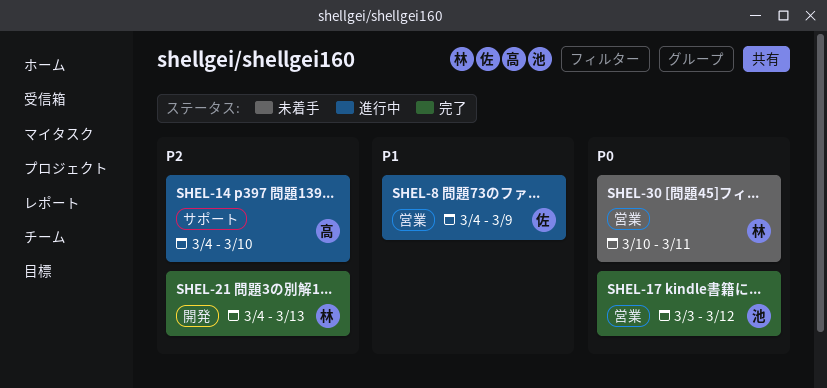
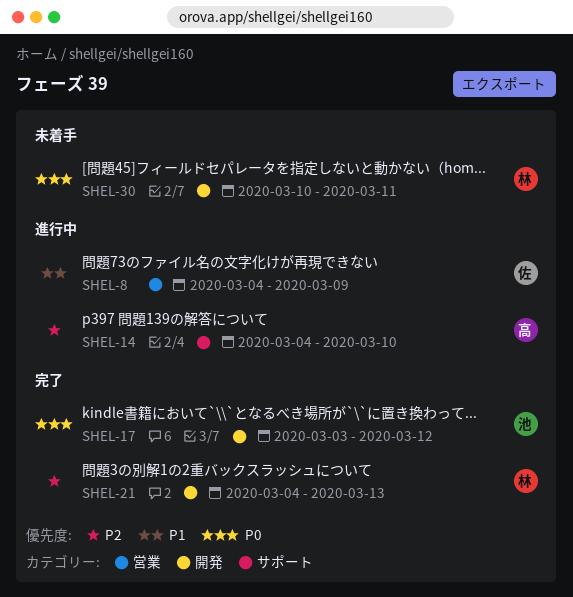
SHEL-17, label: 営業 -> 開発
SHEL-30, label: 営業 -> 開発

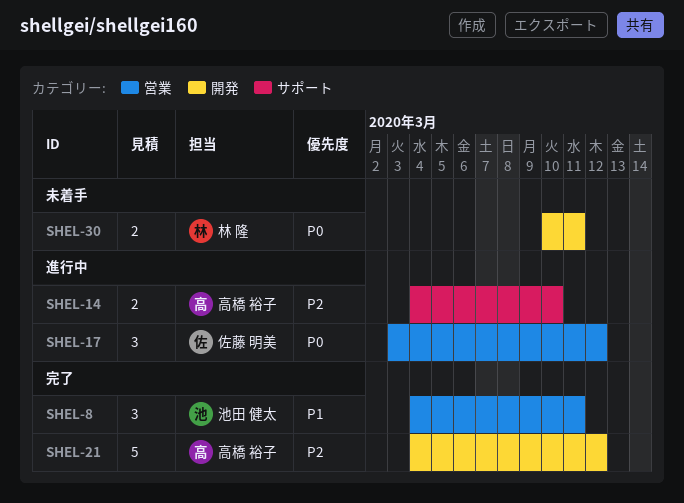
SHEL-8, status: 進行中 -> 完了
SHEL-8, owner: 佐藤 明美 -> 池田 健太
SHEL-8, due: Mar 9 -> Mar 11
SHEL-17, status: 完了 -> 進行中
SHEL-17, owner: 池田 健太 -> 佐藤 明美
SHEL-17, label: 開発 -> 営業
SHEL-21, owner: 林 隆 -> 高橋 裕子
SHEL-21, due: Mar 13 -> Mar 12

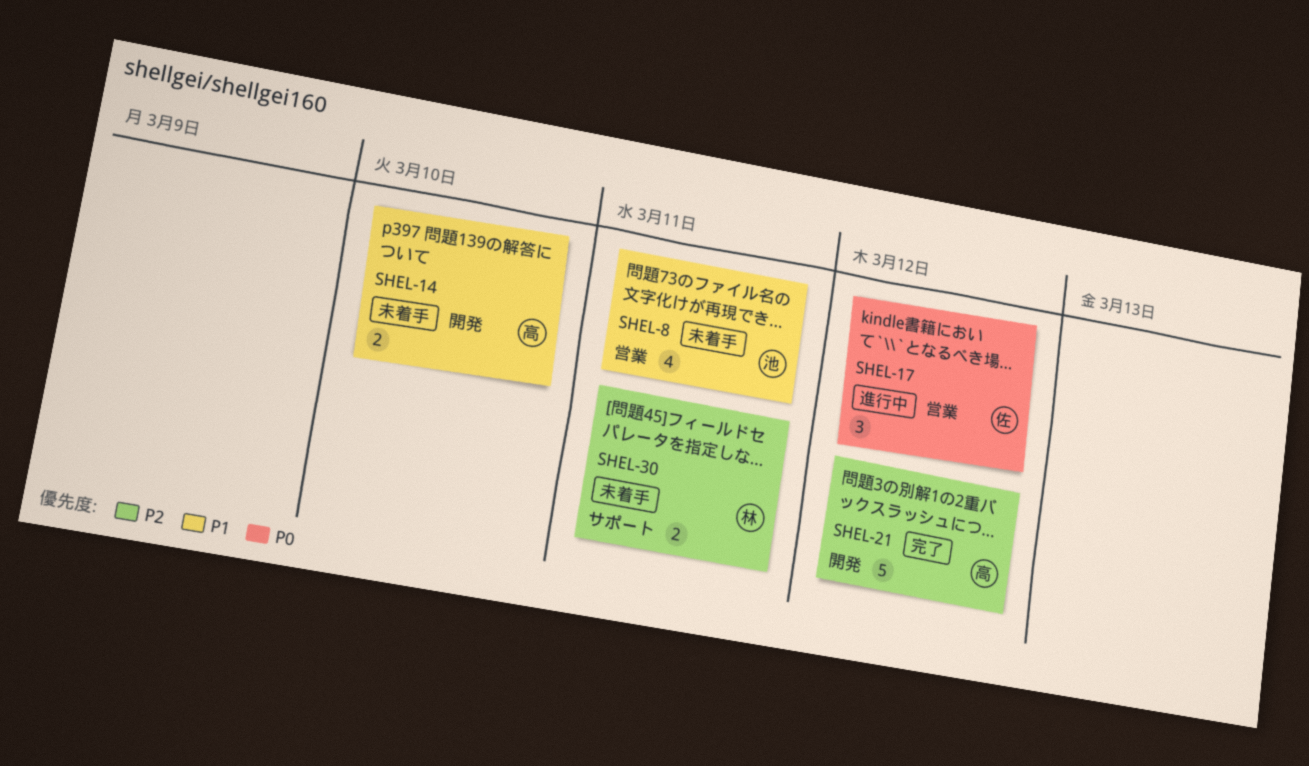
SHEL-8, status: 完了 -> 未着手
SHEL-8, estimate: 3 -> 4
SHEL-14, status: 進行中 -> 未着手
SHEL-14, priority: P2 -> P1
SHEL-14, label: サポート -> 開発
SHEL-30, priority: P0 -> P2
SHEL-30, label: 開発 -> サポート

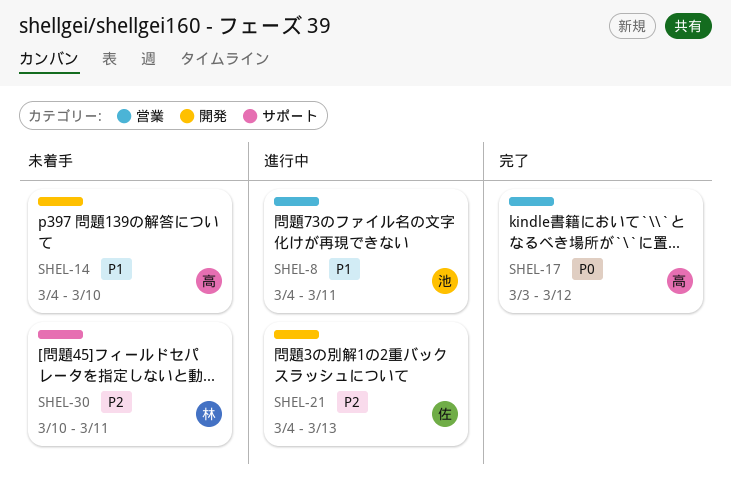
SHEL-8, status: 未着手 -> 進行中
SHEL-17, status: 進行中 -> 完了
SHEL-17, owner: 佐 -> 高
SHEL-21, status: 完了 -> 進行中
SHEL-21, owner: 高 -> 佐
SHEL-21, due: Mar 12 -> Mar 13

